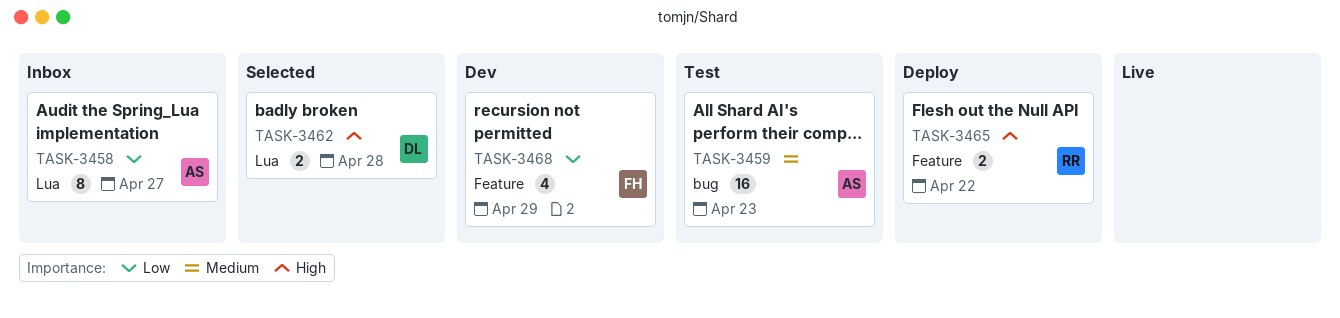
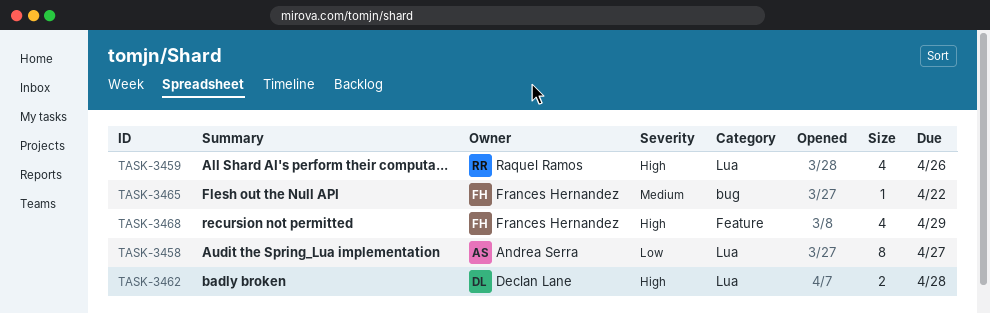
TASK-3459, owner: Andrea Serra -> Raquel Ramos
TASK-3459, priority: Medium -> High
TASK-3459, label: bug -> Lua
TASK-3459, estimate: 16 -> 4
TASK-3459, due: Apr 23 -> Apr 26
TASK-3465, owner: Raquel Ramos -> Frances Hernandez
TASK-3465, priority: High -> Medium
TASK-3465, label: Feature -> bug
TASK-3465, estimate: 2 -> 1
TASK-3468, priority: Low -> High

